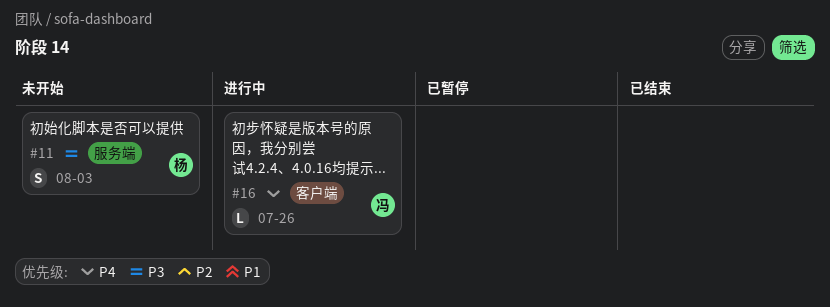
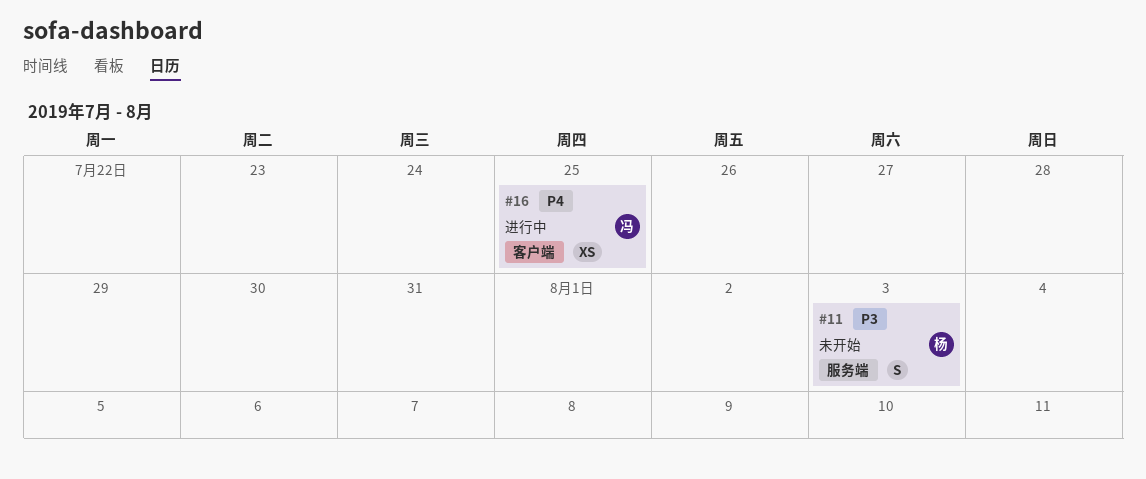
#16, estimate: L -> XS
#16, due: Jul 26 -> Jul 25

